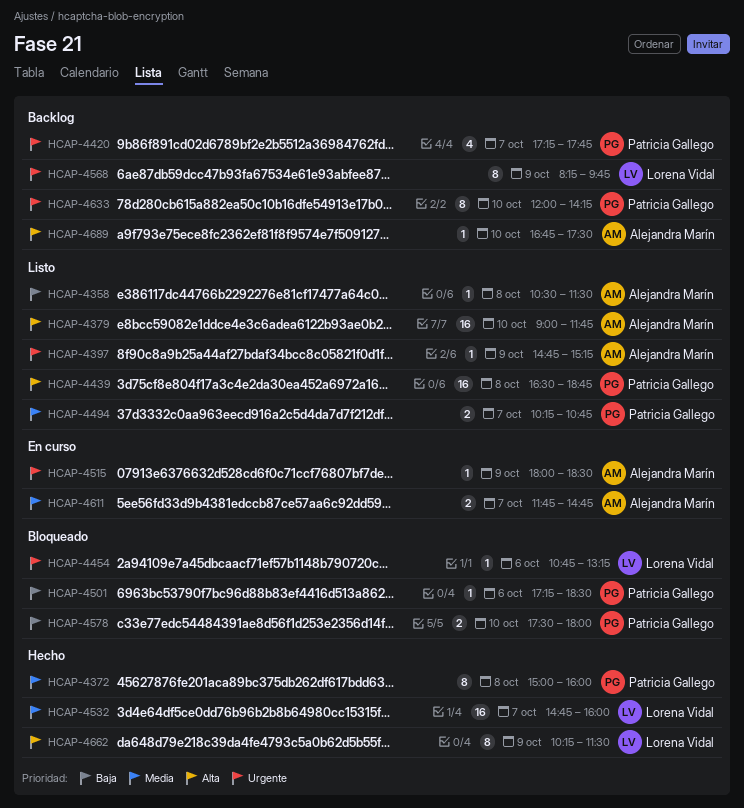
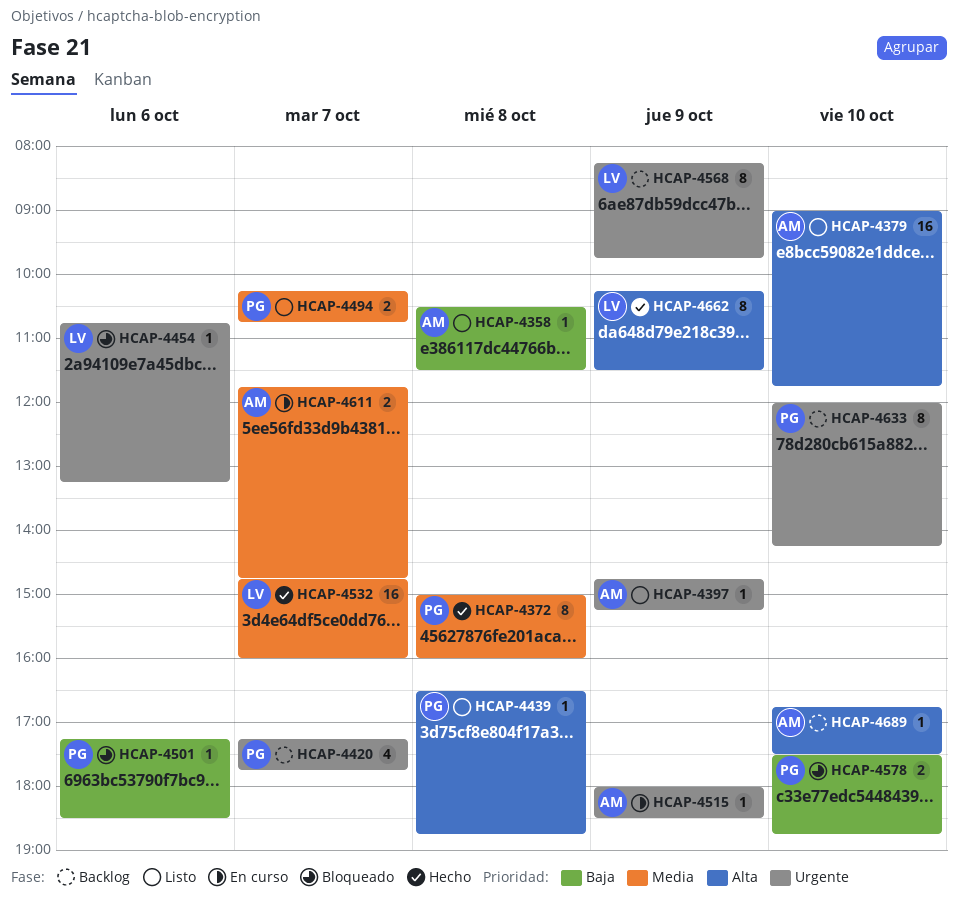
HCAP-4439, estimate: 16 -> 1
HCAP-4578, ends: 18:00 -> 18:45

